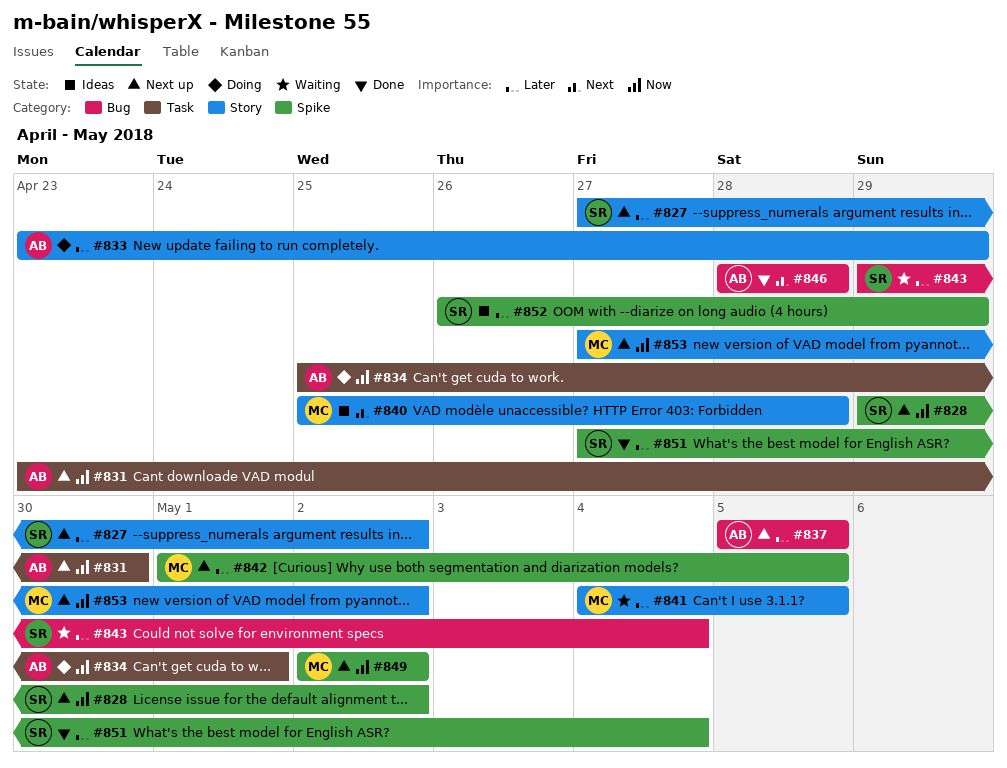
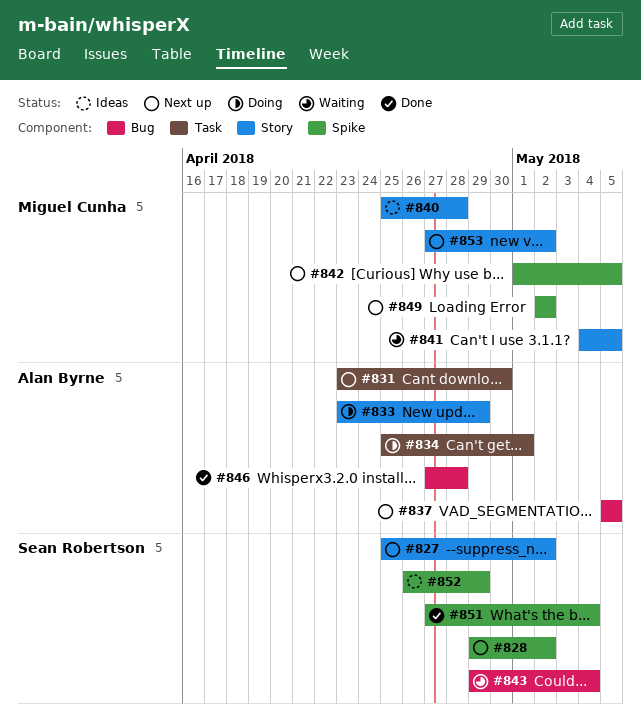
#827, start: Apr 27 -> Apr 25
#846, start: Apr 28 -> Apr 27

